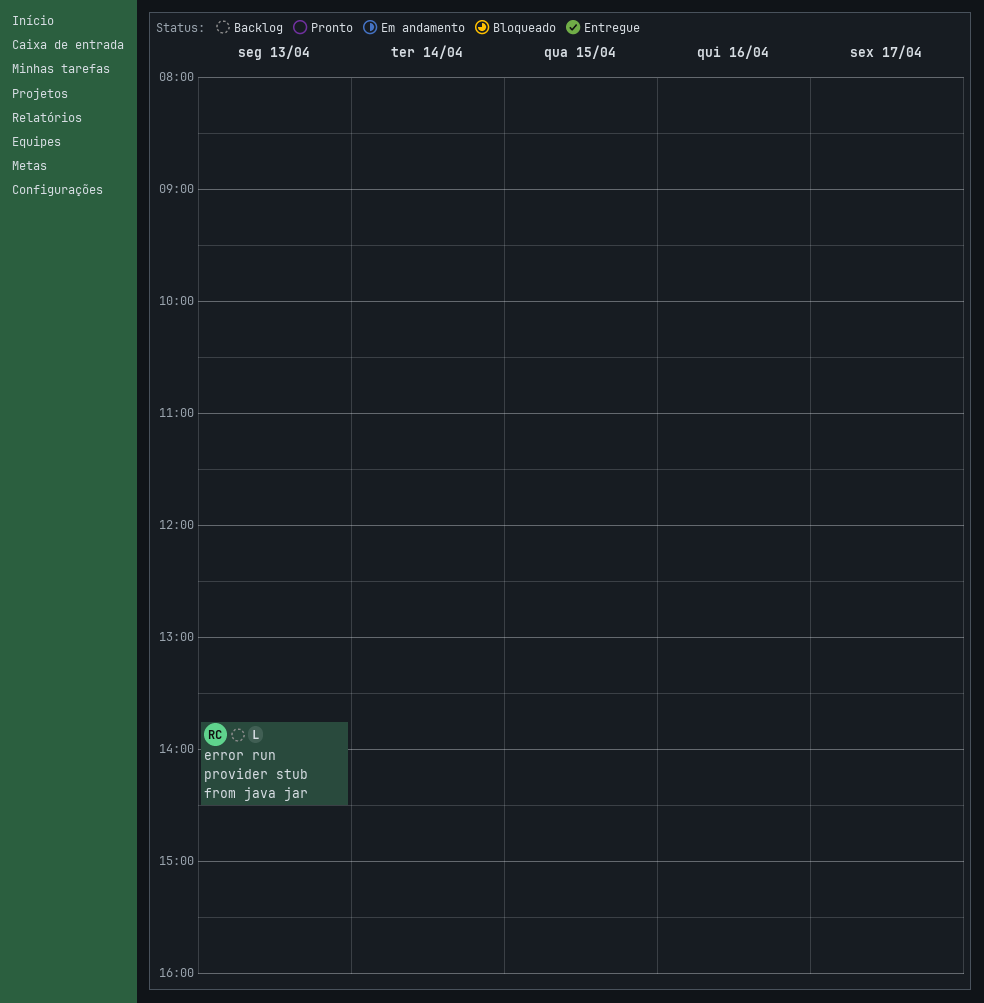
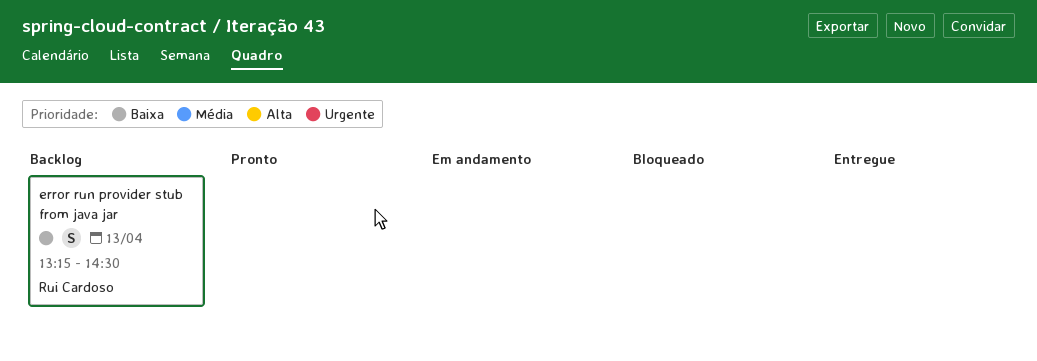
error run provider stub from java jar, estimate: L -> S
error run provider stub from java jar, begins: 13:45 -> 13:15

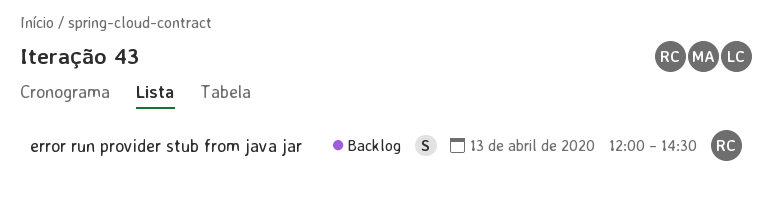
error run provider stub from java jar, begins: 13:15 -> 12:00

